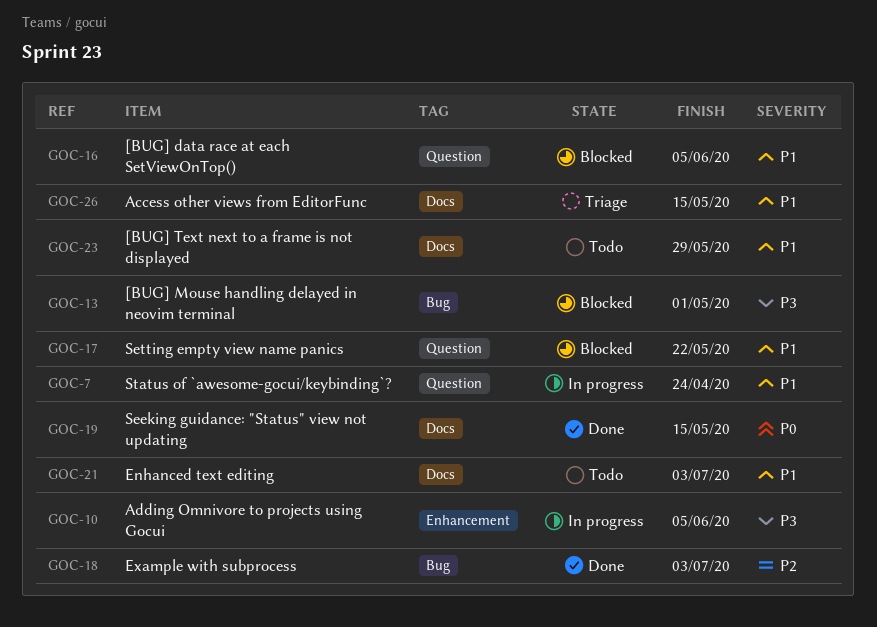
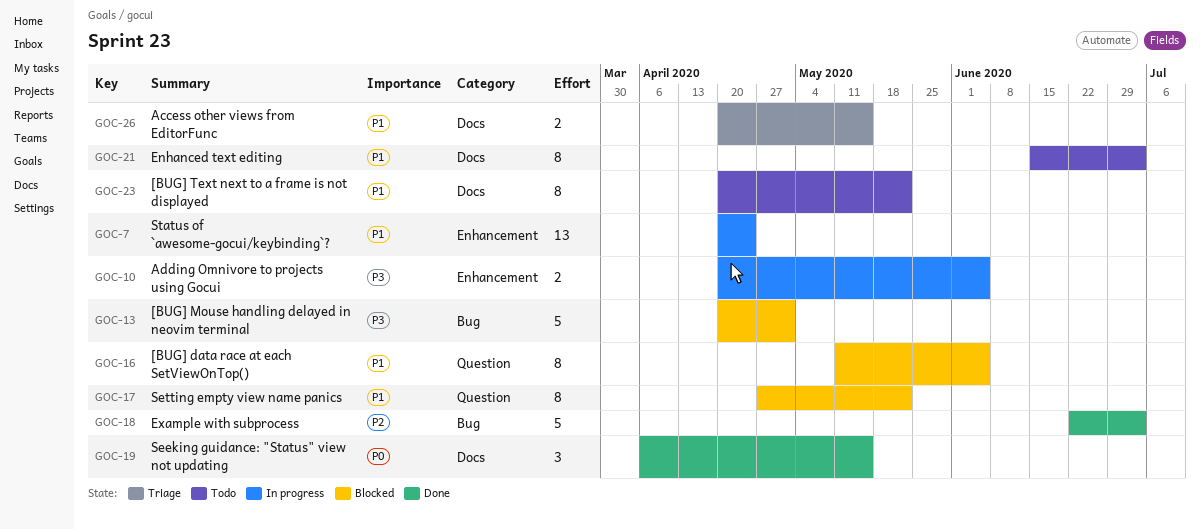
GOC-7, label: Question -> Enhancement
GOC-23, due: May 29 -> May 22

